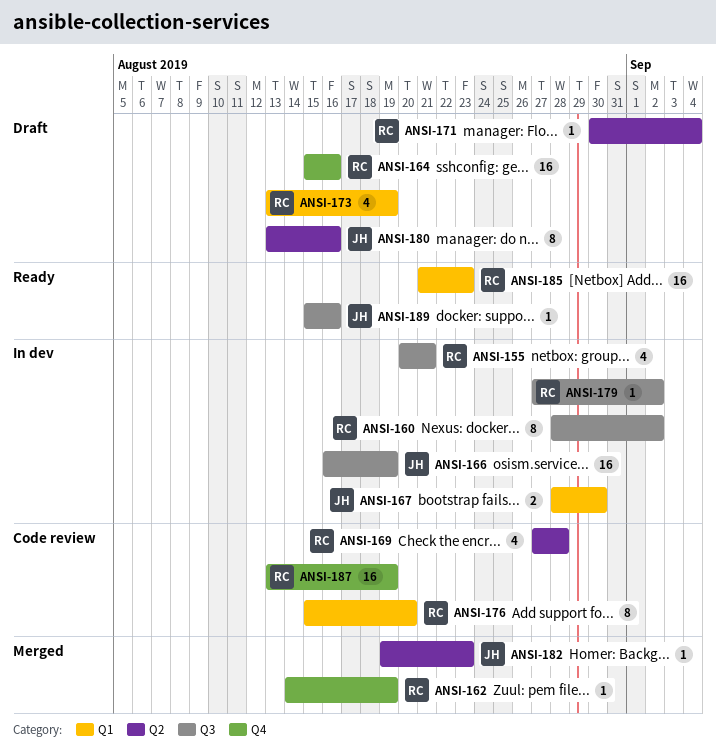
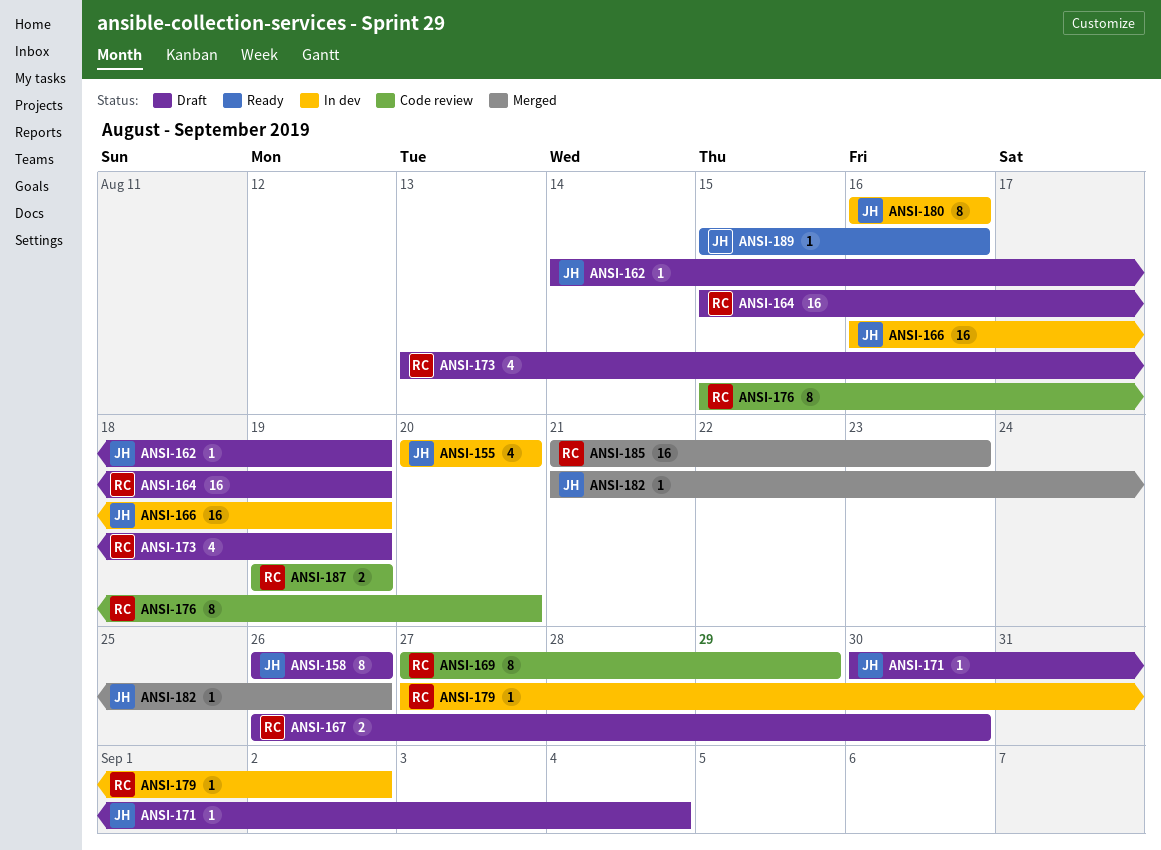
ANSI-155, owner: RC -> JH
ANSI-155, due: Aug 21 -> Aug 20
ANSI-158: none -> present
ANSI-160: present -> none
ANSI-162, status: Merged -> Draft
ANSI-162, owner: RC -> JH
ANSI-164, due: Aug 16 -> Aug 19
ANSI-167, status: In dev -> Draft
ANSI-167, owner: JH -> RC
ANSI-167, start: Aug 28 -> Aug 26
ANSI-169, estimate: 4 -> 8
ANSI-169, due: Aug 28 -> Aug 29
ANSI-171, owner: RC -> JH
ANSI-180, status: Draft -> In dev
ANSI-180, start: Aug 13 -> Aug 16
ANSI-182, start: Aug 19 -> Aug 21
ANSI-182, due: Aug 23 -> Aug 26
ANSI-185, status: Ready -> Merged
ANSI-187, estimate: 16 -> 2
ANSI-187, start: Aug 13 -> Aug 19

